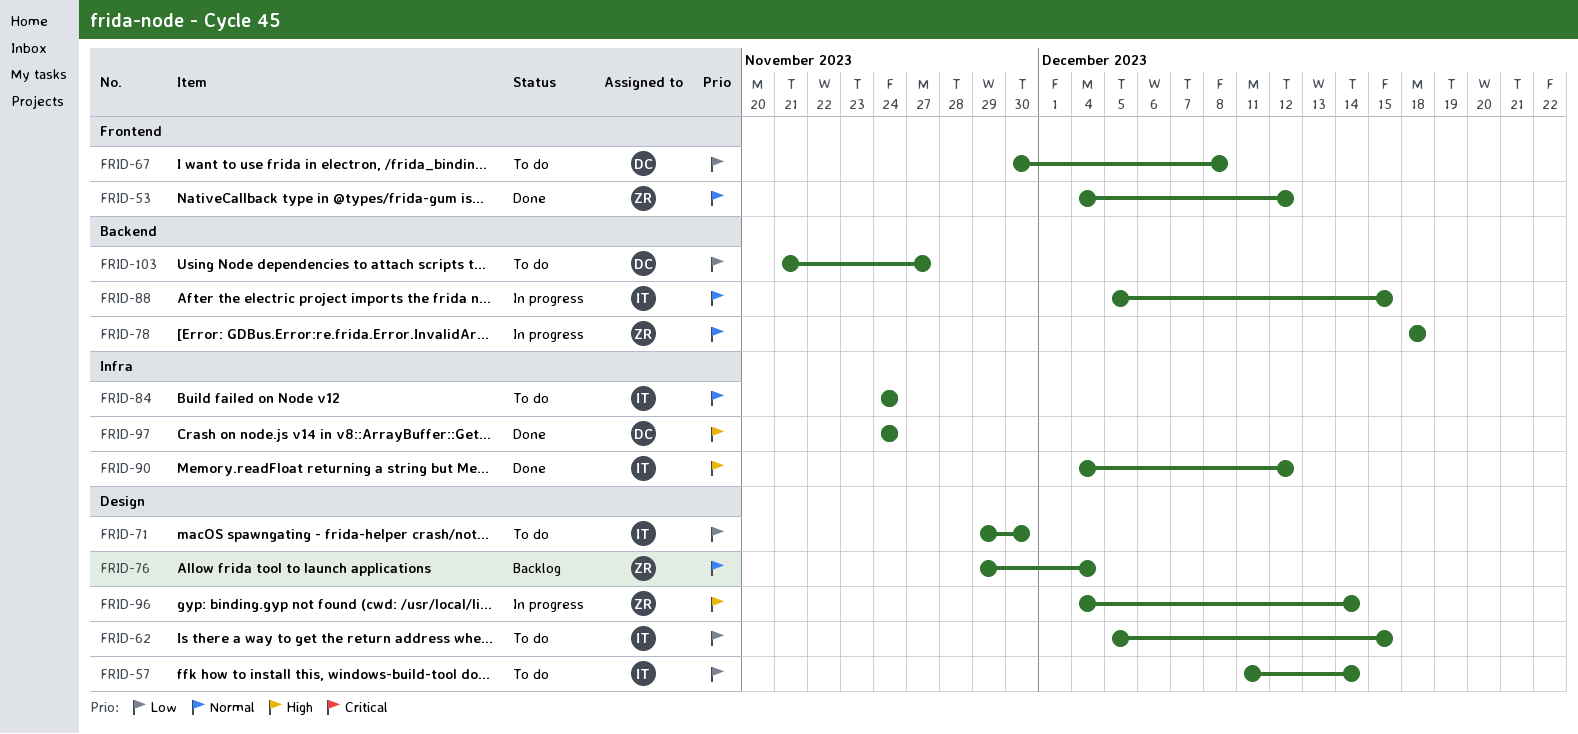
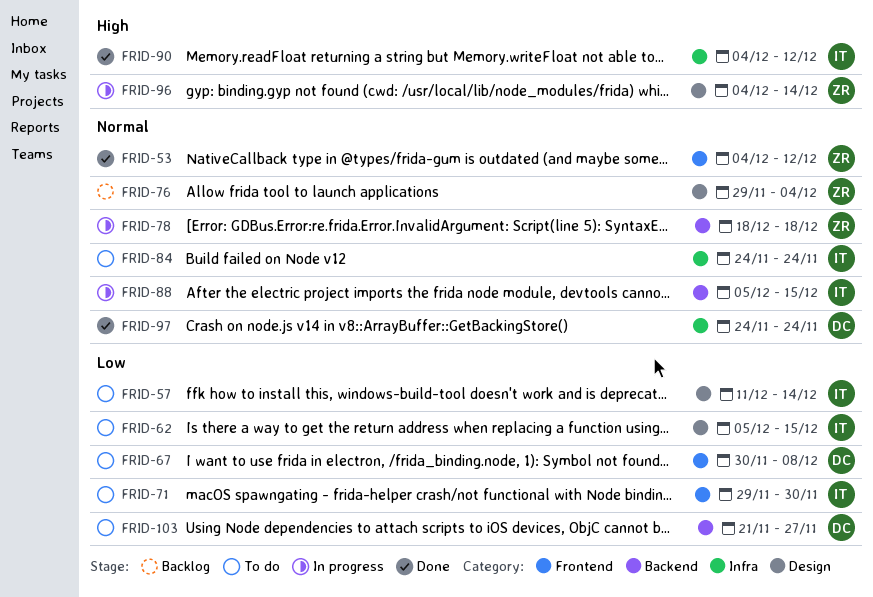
FRID-71, label: Design -> Frontend
FRID-97, priority: High -> Normal

